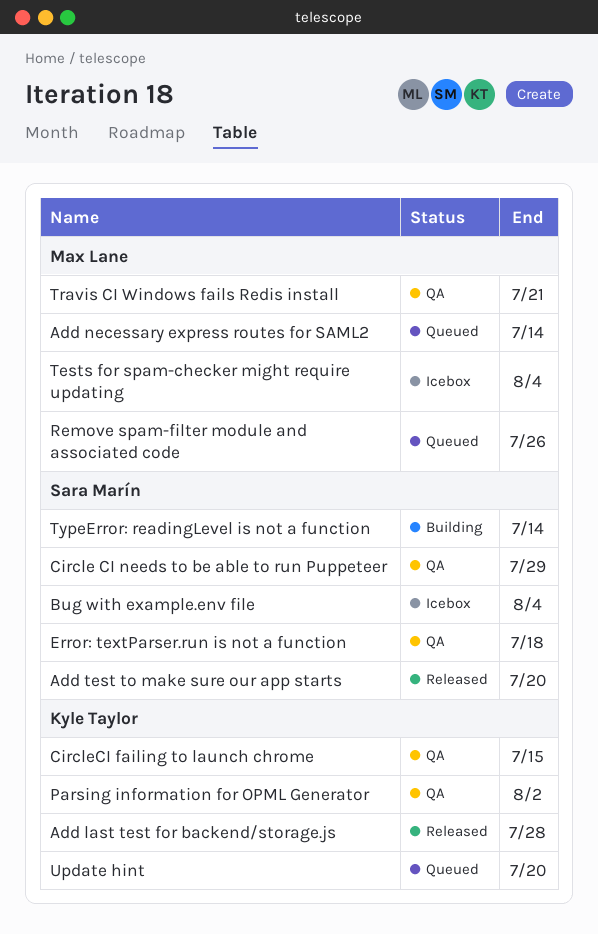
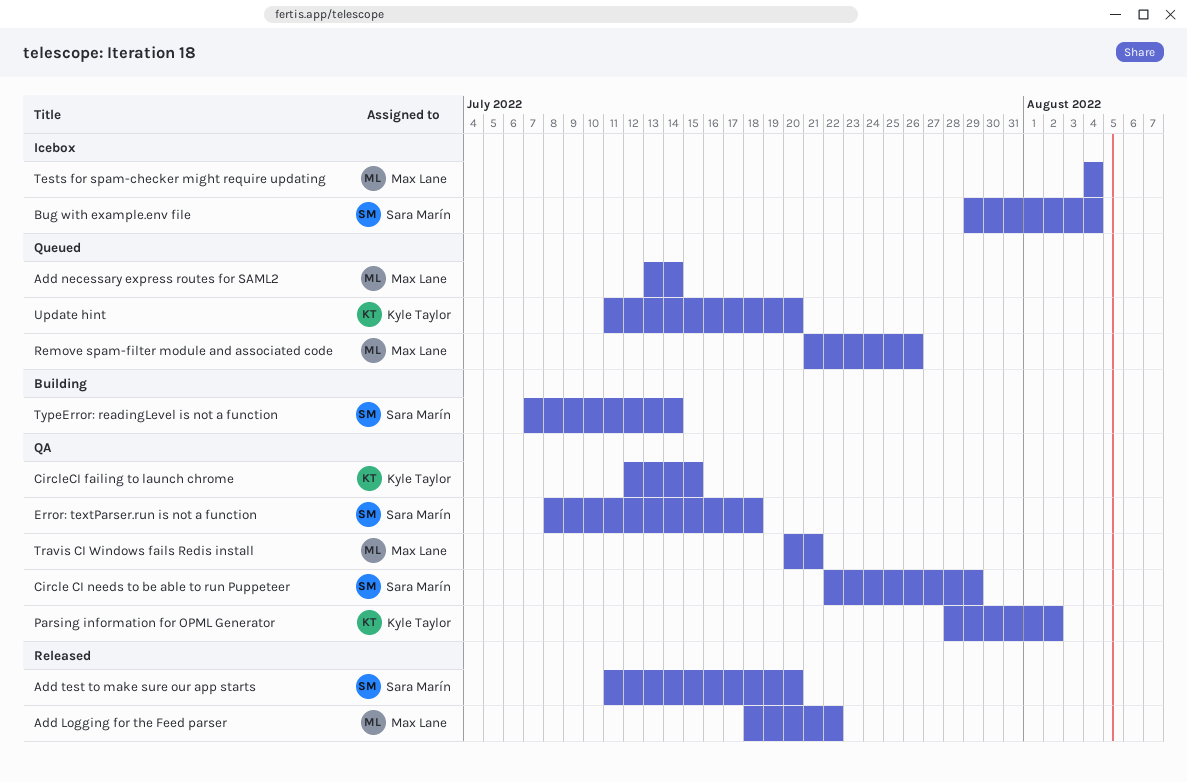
Add last test for backend/storage.js: present -> none
Add Logging for the Feed parser: none -> present

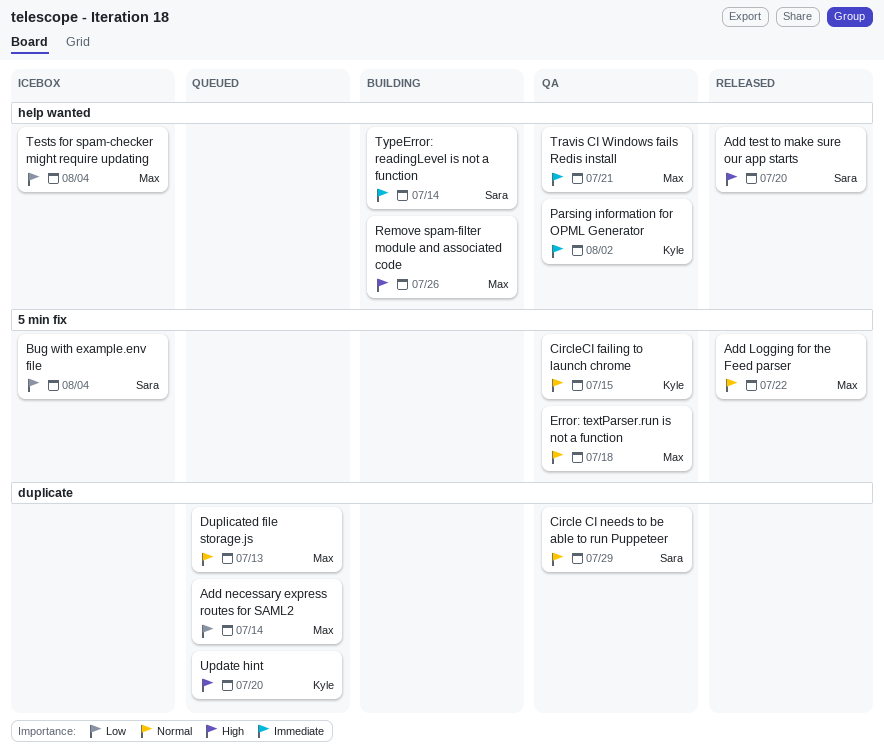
Duplicated file storage.js: none -> present
Error: textParser.run is not a function, owner: Sara Marín -> Max Lane
Remove spam-filter module and associated code, status: Queued -> Building

